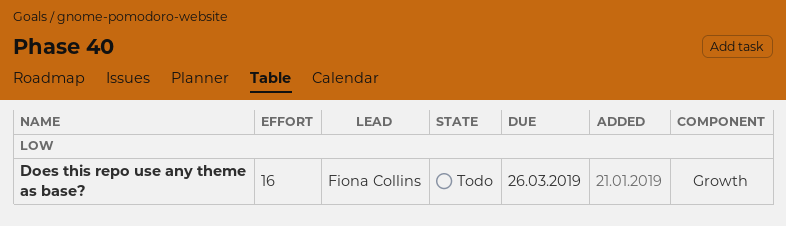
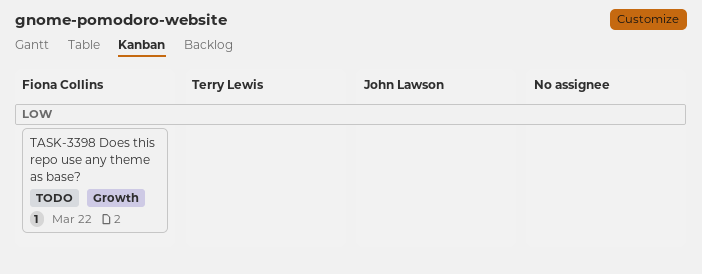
Does this repo use any theme as base?, estimate: 16 -> 1
Does this repo use any theme as base?, due: Mar 26 -> Mar 22

